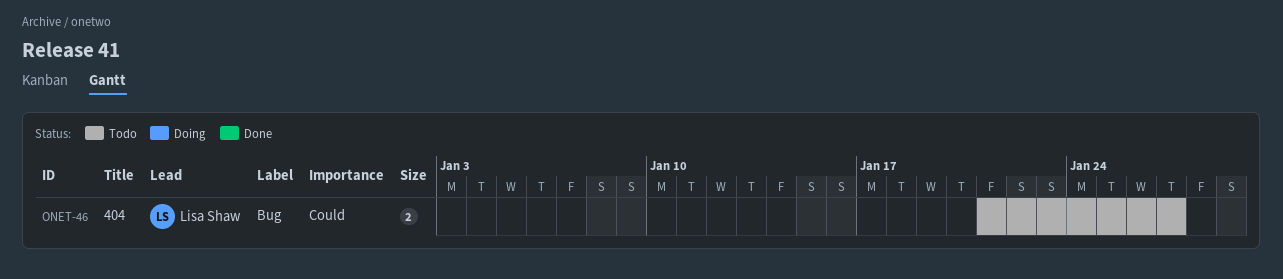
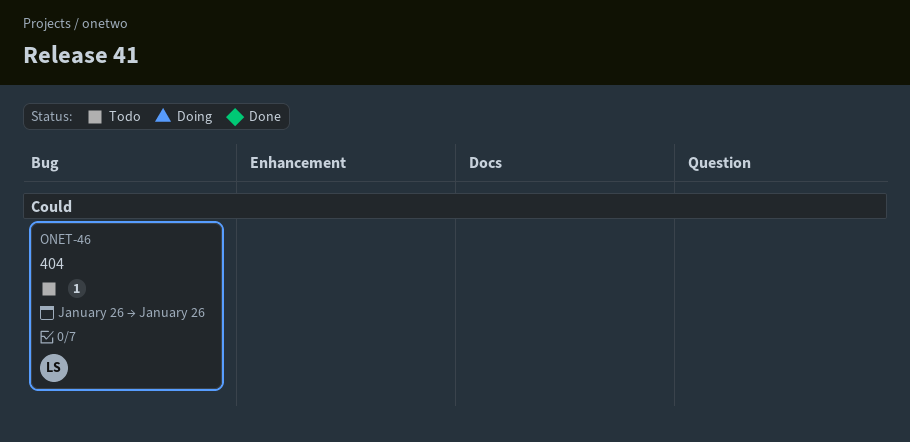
ONET-46, estimate: 2 -> 1
ONET-46, start: Jan 21 -> Jan 26
ONET-46, due: Jan 27 -> Jan 26

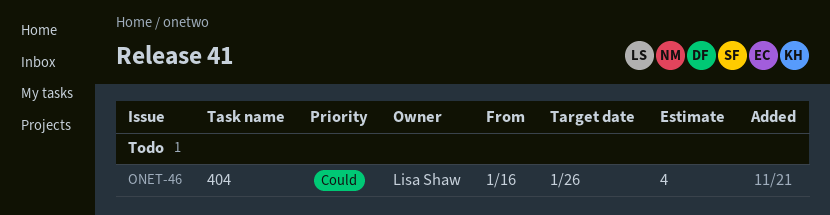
ONET-46, estimate: 1 -> 4
ONET-46, start: Jan 26 -> Jan 16

